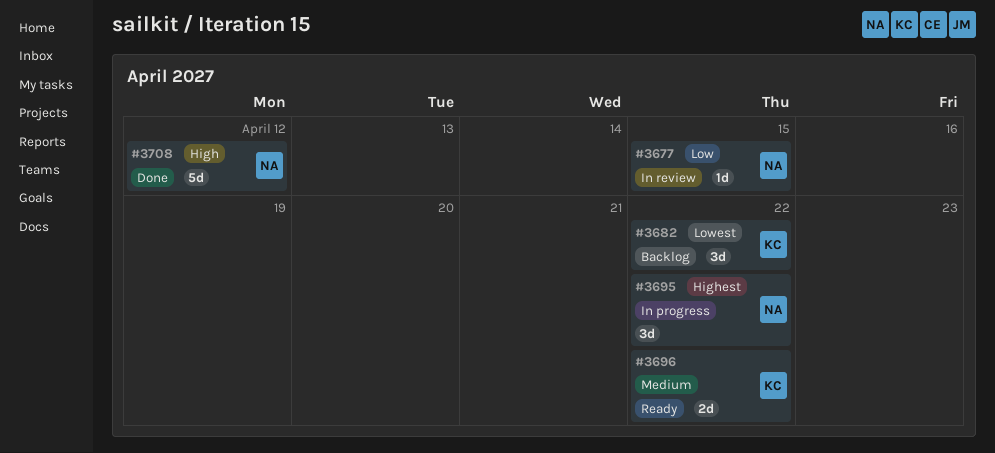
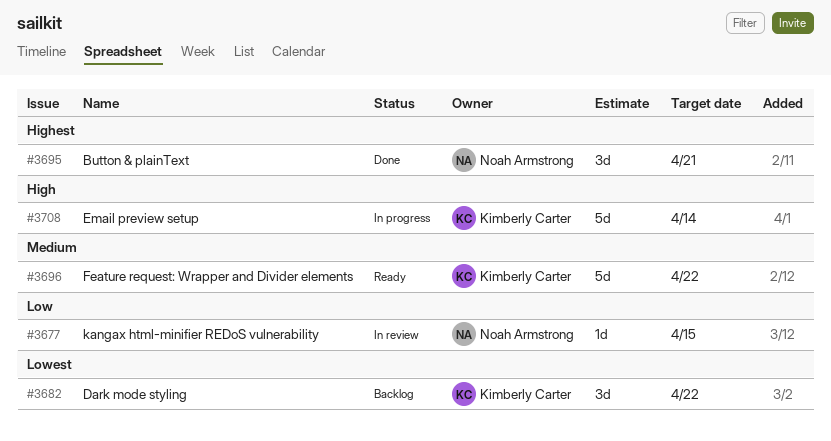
#3695, status: In progress -> Done
#3695, due: Apr 22 -> Apr 21
#3696, estimate: 2d -> 5d
#3708, status: Done -> In progress
#3708, owner: Noah Armstrong -> Kimberly Carter
#3708, due: Apr 12 -> Apr 14

